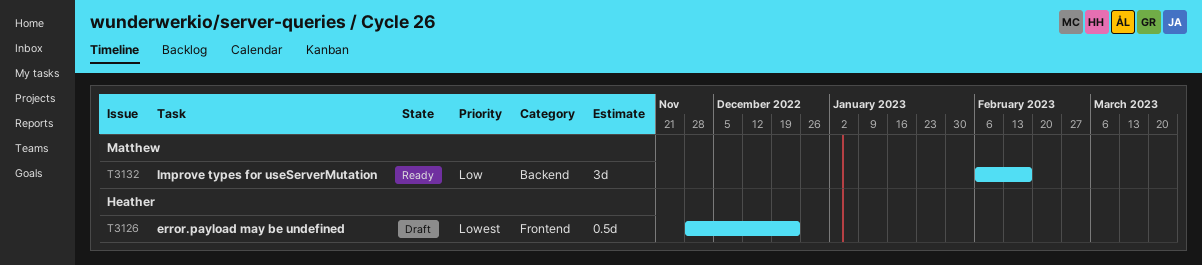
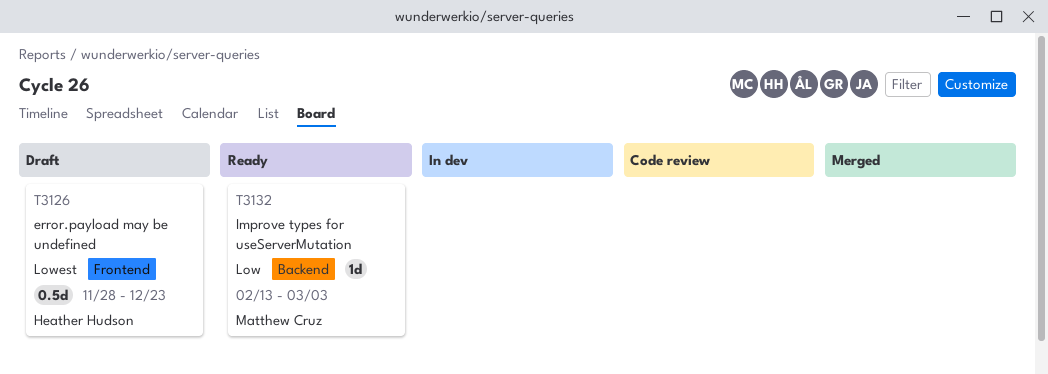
T3132, estimate: 3d -> 1d
T3132, start: Feb 6 -> Feb 13
T3132, due: Feb 17 -> Mar 3

